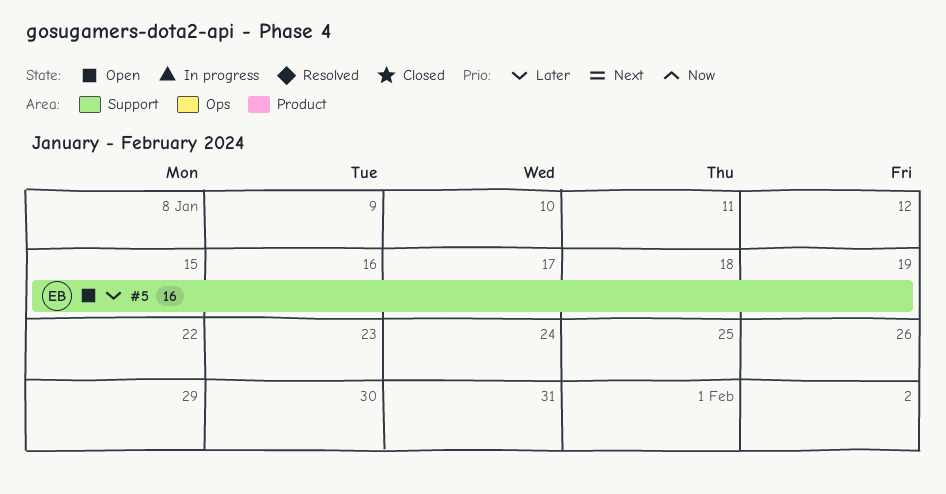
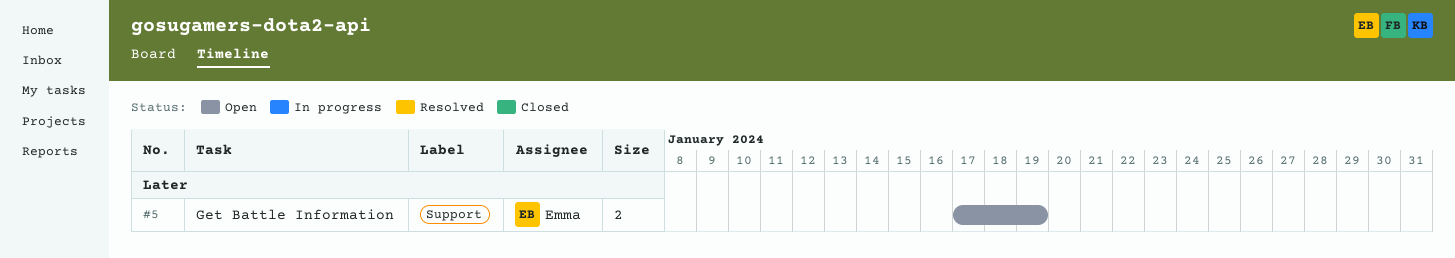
#5, estimate: 16 -> 2
#5, start: Jan 15 -> Jan 17

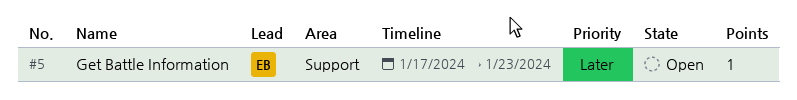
#5, estimate: 2 -> 1
#5, due: Jan 19 -> Jan 23

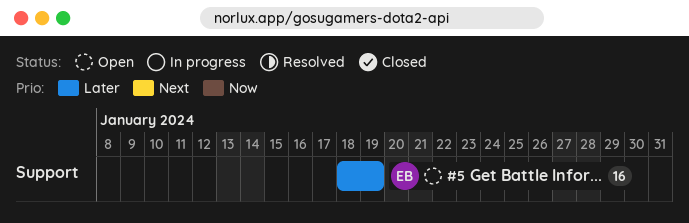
#5, estimate: 1 -> 16
#5, start: Jan 17 -> Jan 18
#5, due: Jan 23 -> Jan 19

